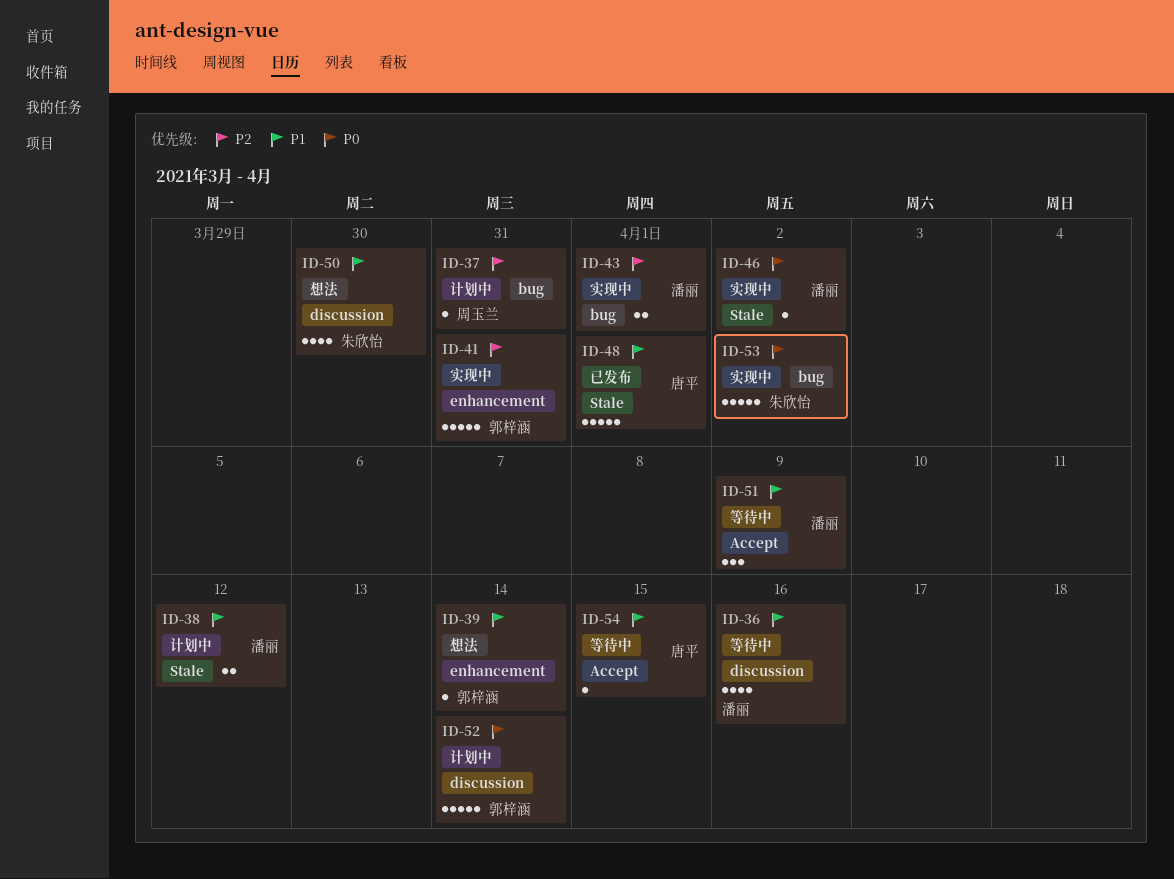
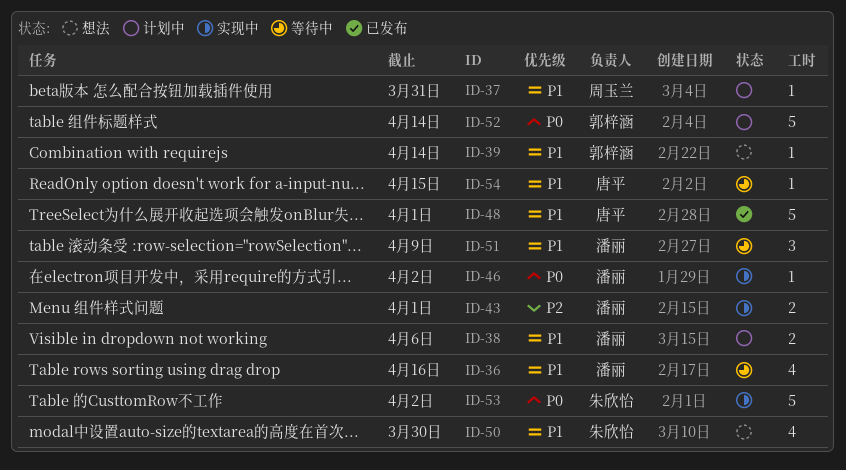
ID-37, priority: P2 -> P1
ID-38, due: Apr 12 -> Apr 6
ID-41: present -> none

